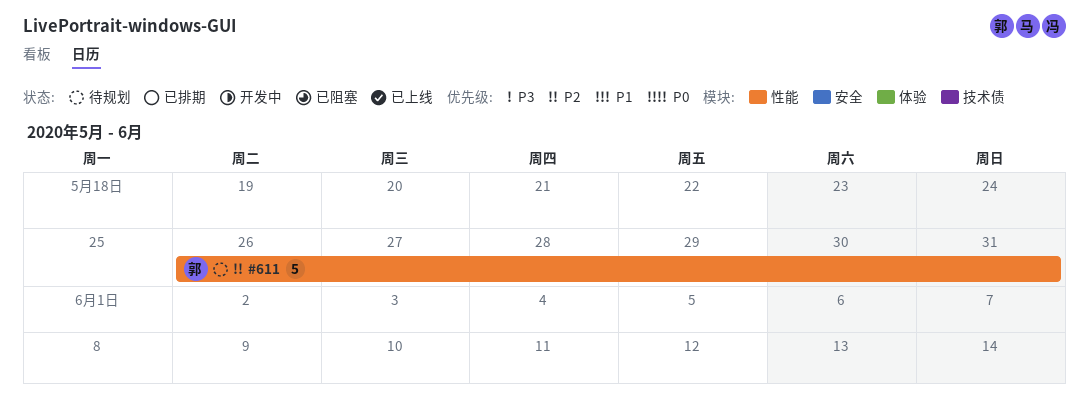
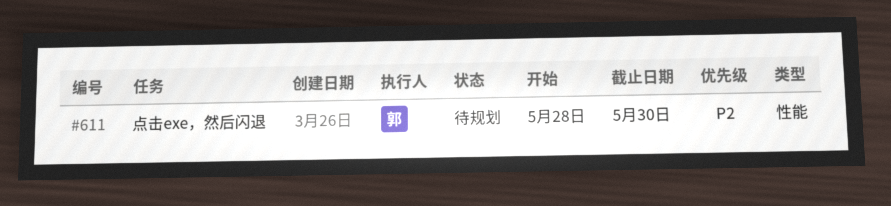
#611, start: May 26 -> May 28
#611, due: May 31 -> May 30

